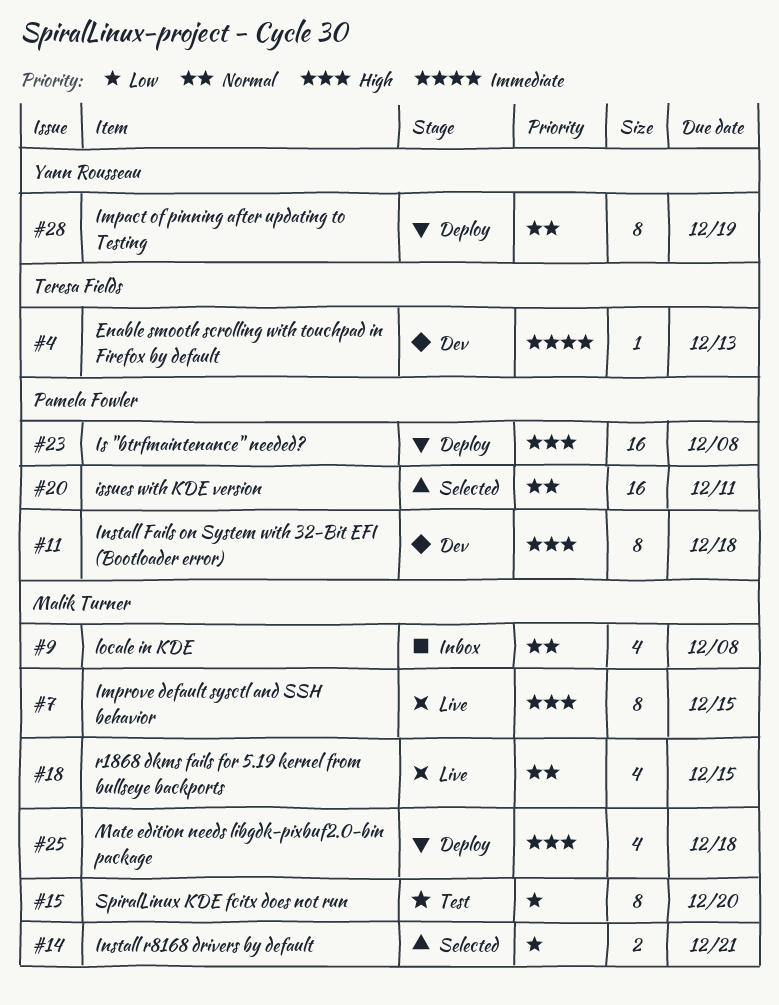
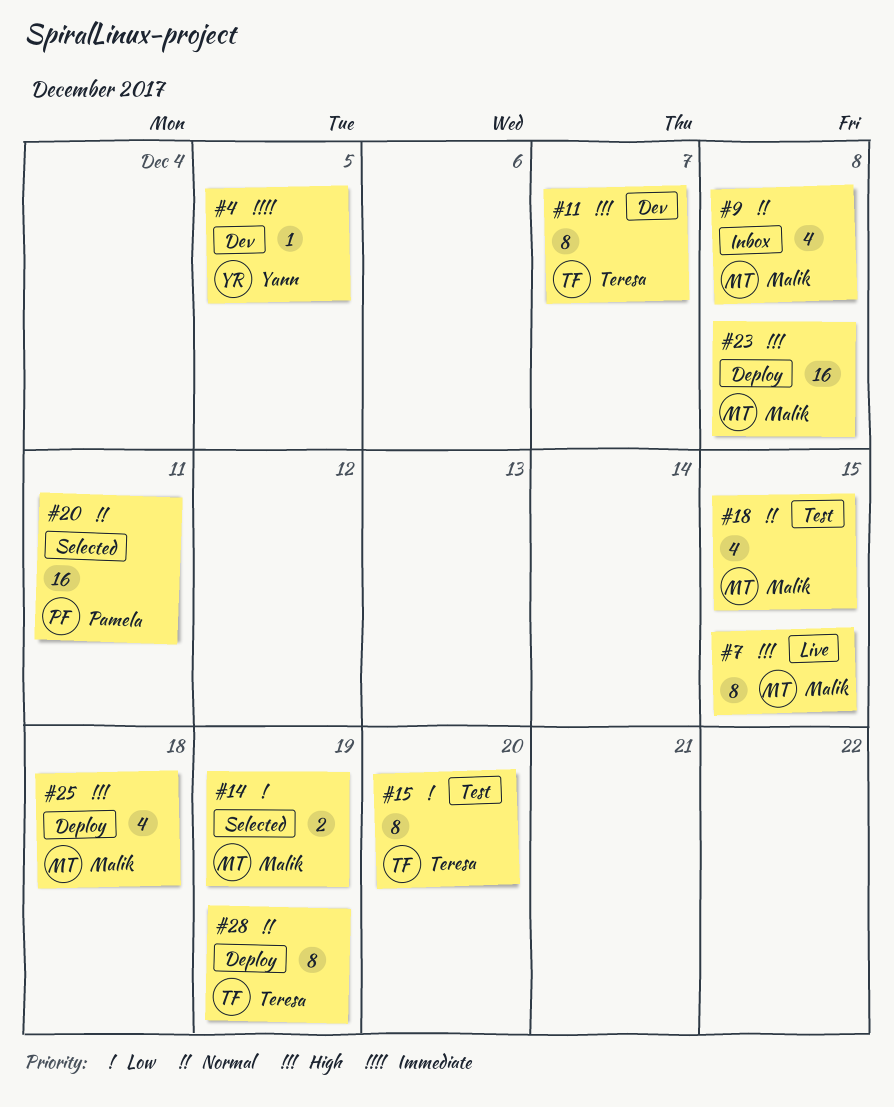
#4, owner: Teresa Fields -> Yann Rousseau
#4, due: Dec 13 -> Dec 5
#11, owner: Pamela Fowler -> Teresa Fields
#11, due: Dec 18 -> Dec 7
#14, due: Dec 21 -> Dec 19
#15, owner: Malik Turner -> Teresa Fields
#18, status: Live -> Test
#23, owner: Pamela Fowler -> Malik Turner
#28, owner: Yann Rousseau -> Teresa Fields

